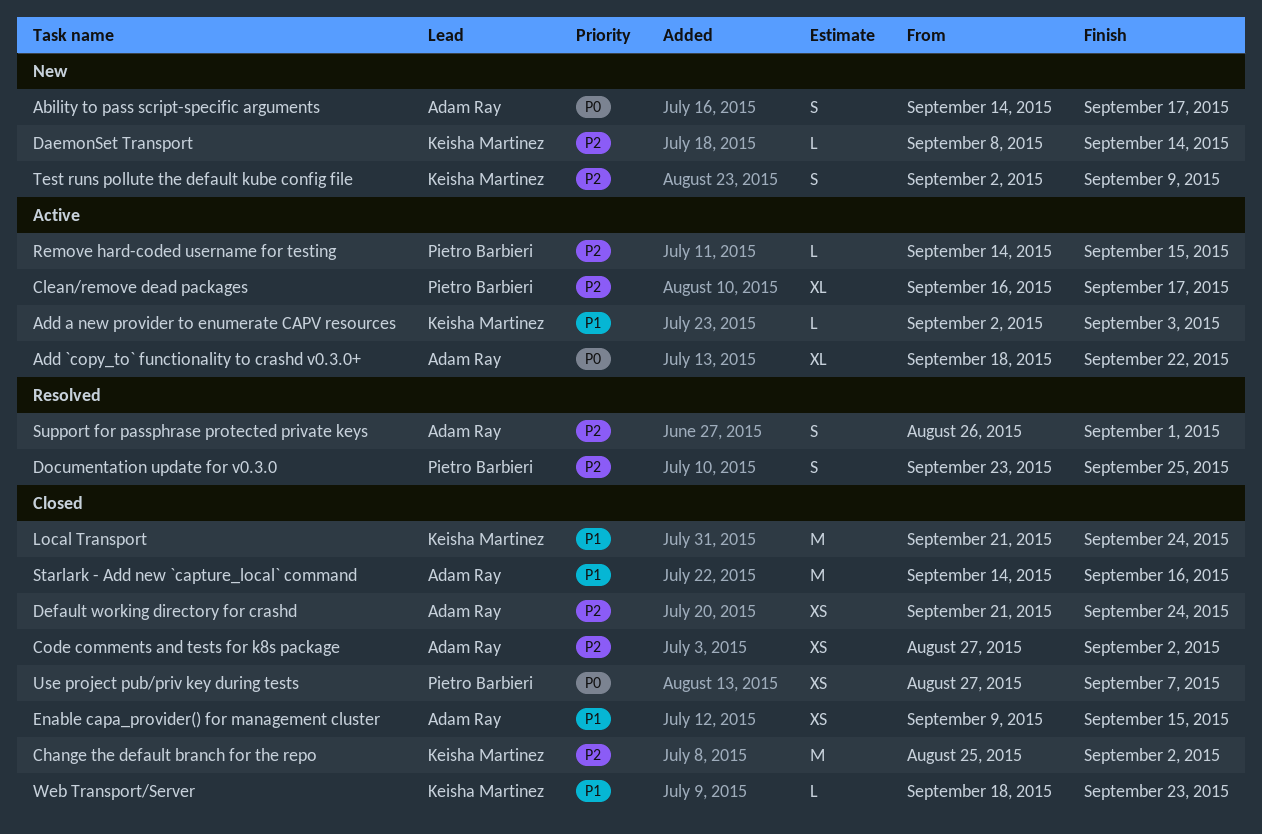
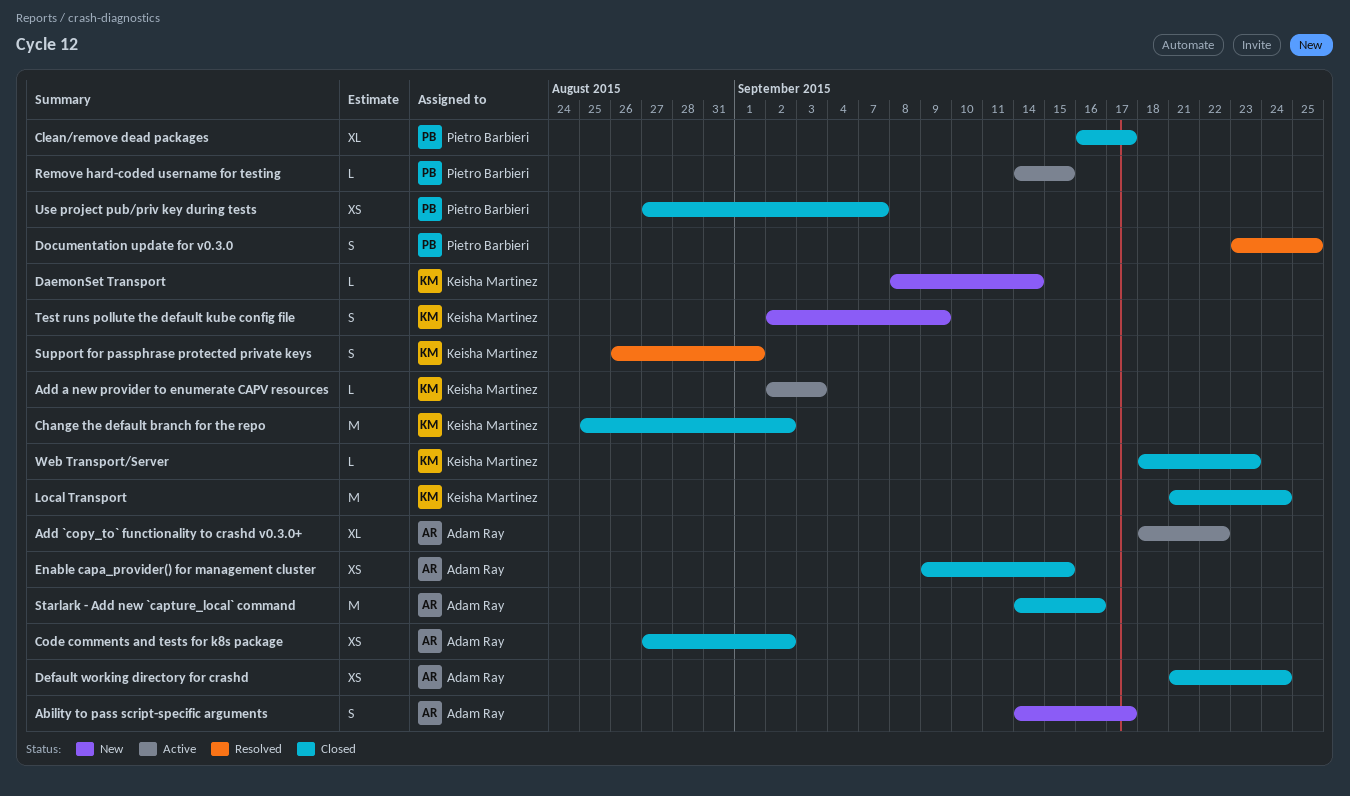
Clean/remove dead packages, status: Active -> Closed
Support for passphrase protected private keys, owner: Adam Ray -> Keisha Martinez

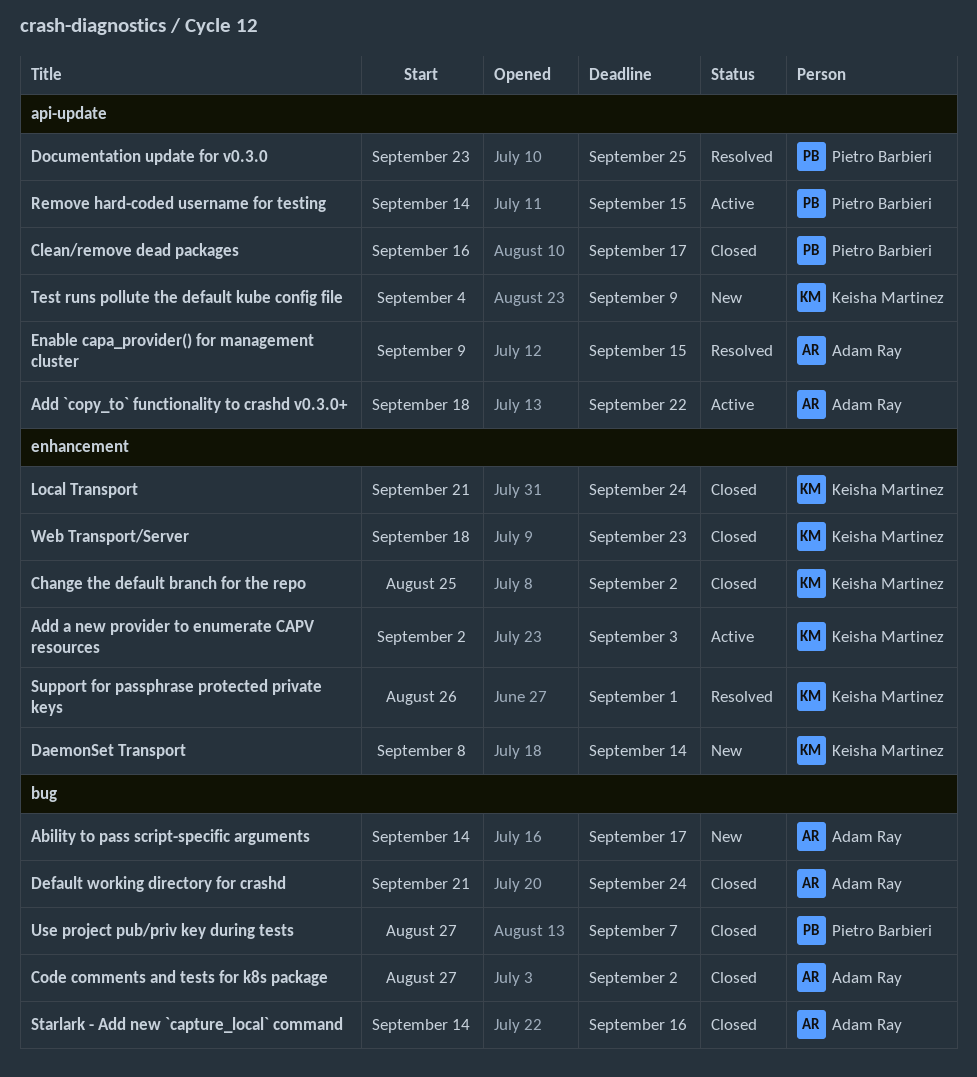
Enable capa_provider() for management cluster, status: Closed -> Resolved
Test runs pollute the default kube config file, start: Sep 2 -> Sep 4

